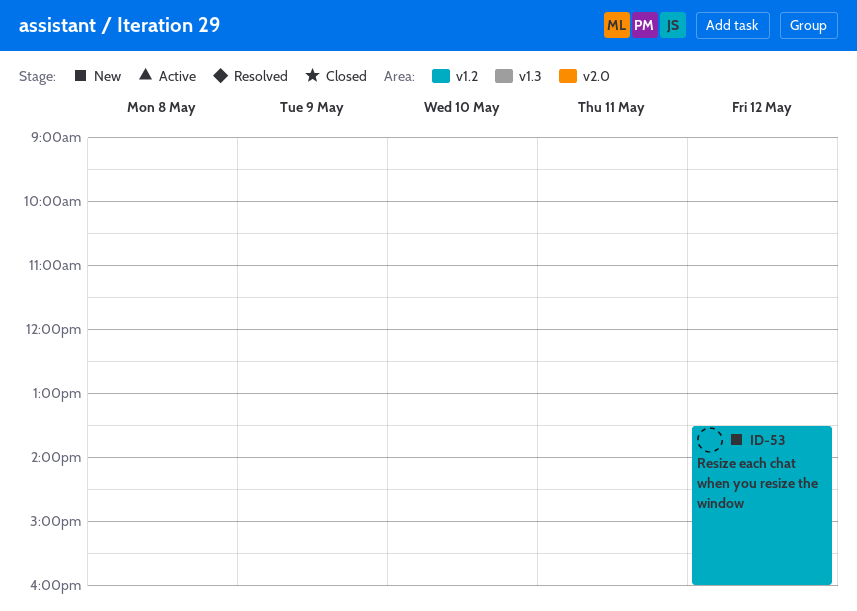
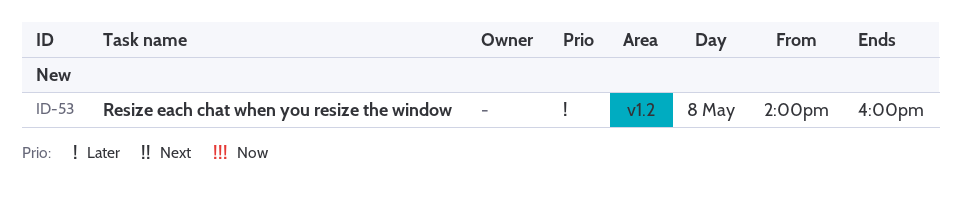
ID-53, day: May 12 -> May 8
ID-53, begins: 13:30 -> 14:00

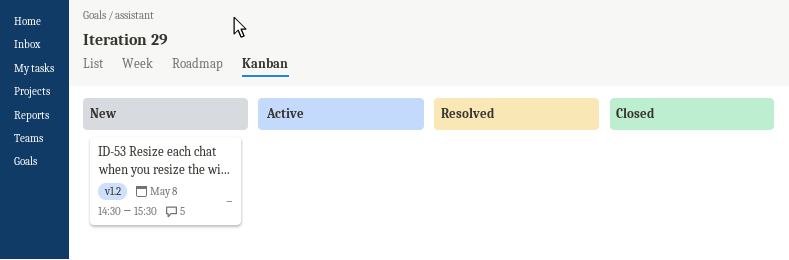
ID-53, begins: 14:00 -> 14:30
ID-53, ends: 16:00 -> 15:30

